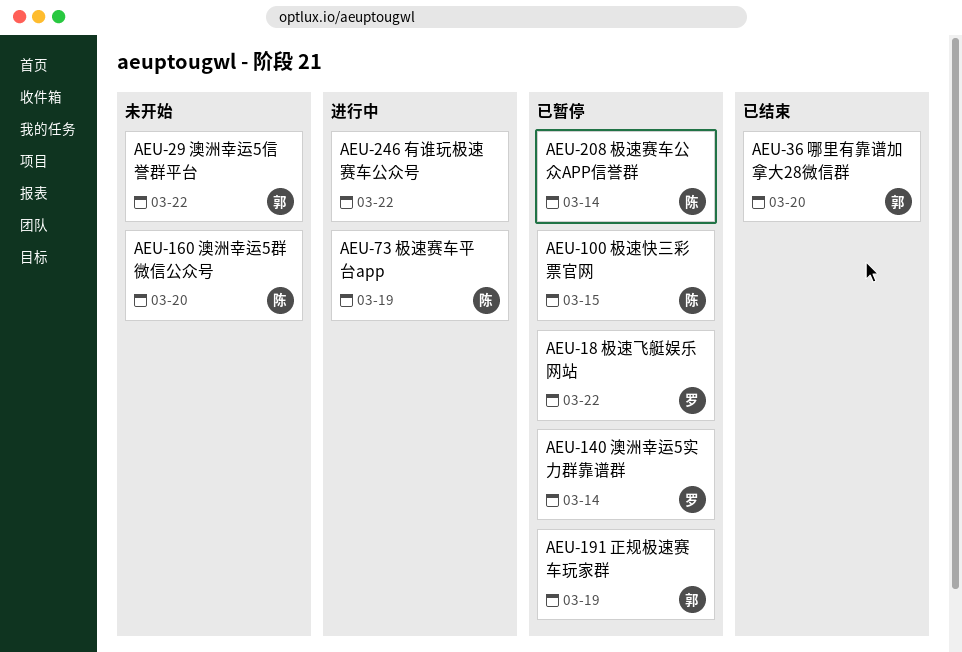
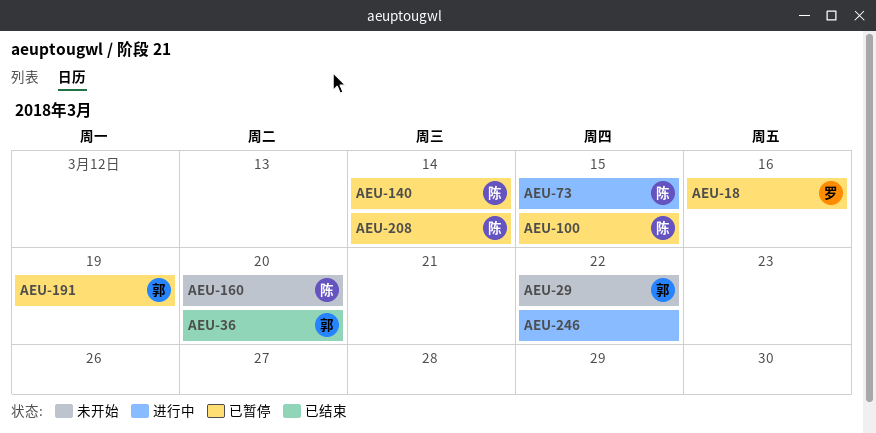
AEU-18, due: Mar 22 -> Mar 16
AEU-73, due: Mar 19 -> Mar 15
AEU-140, owner: 罗 -> 陈

